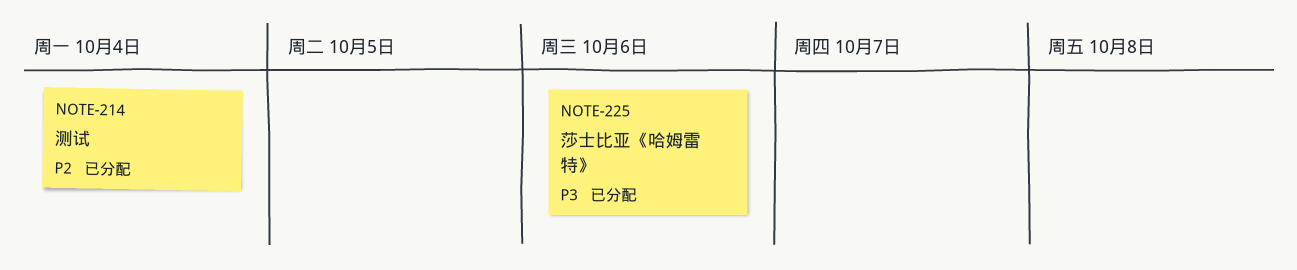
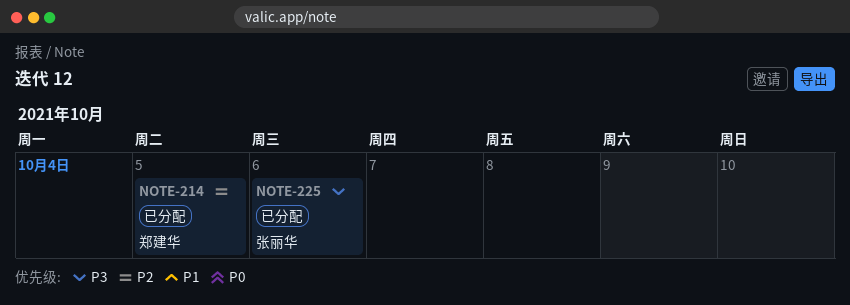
NOTE-214, due: Oct 4 -> Oct 5

